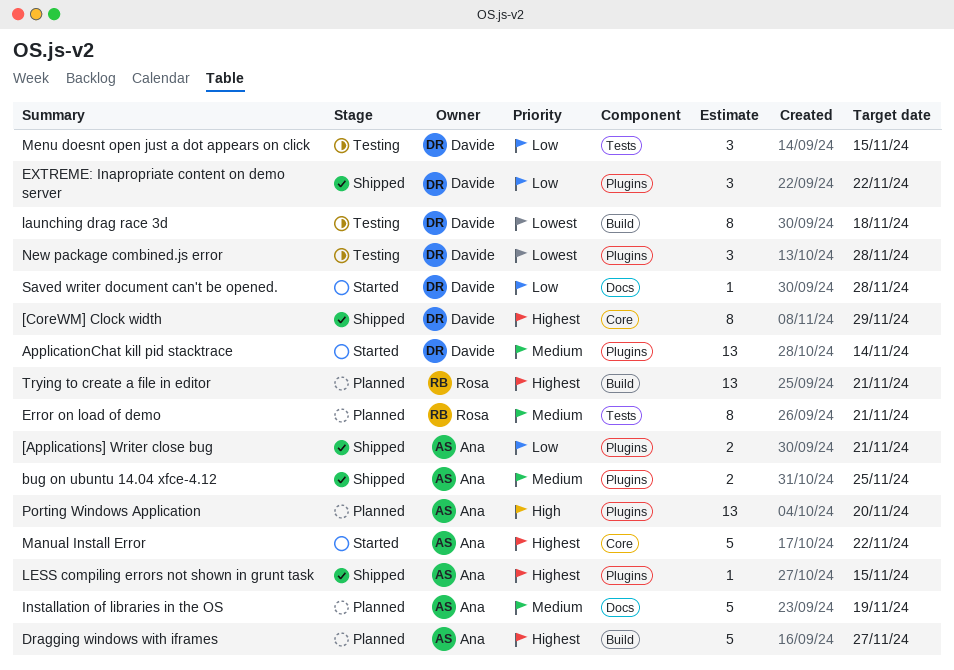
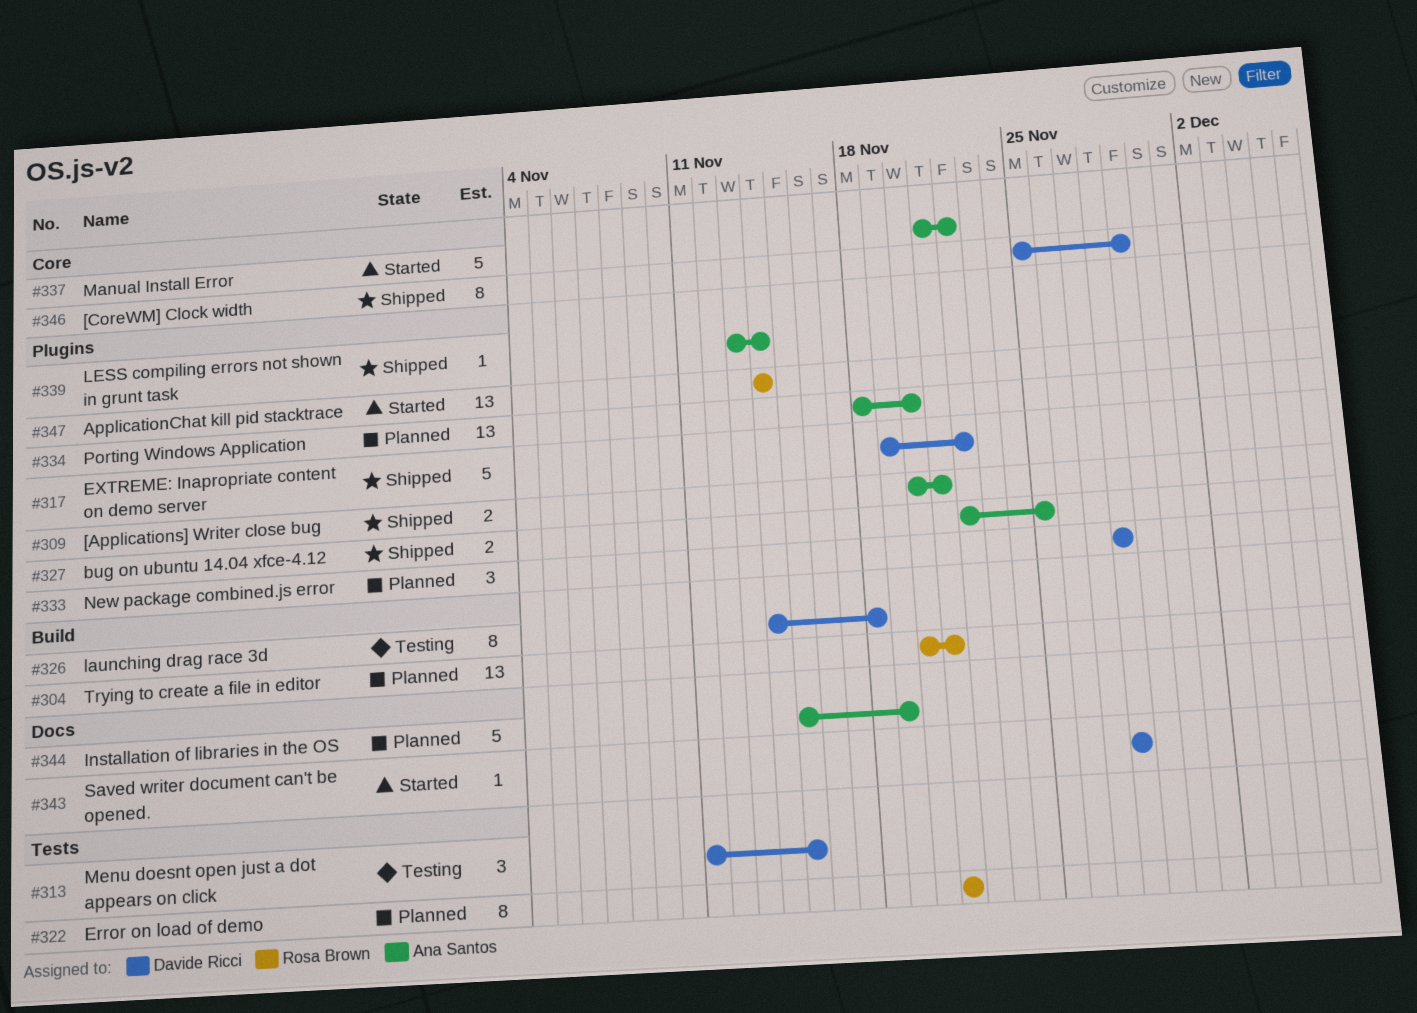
ApplicationChat kill pid stacktrace, owner: Davide Ricci -> Rosa Brown
Dragging windows with iframes: present -> none
EXTREME: Inapropriate content on demo server, estimate: 3 -> 5
LESS compiling errors not shown in grunt task, due: Nov 15 -> Nov 14
New package combined.js error, status: Testing -> Planned

